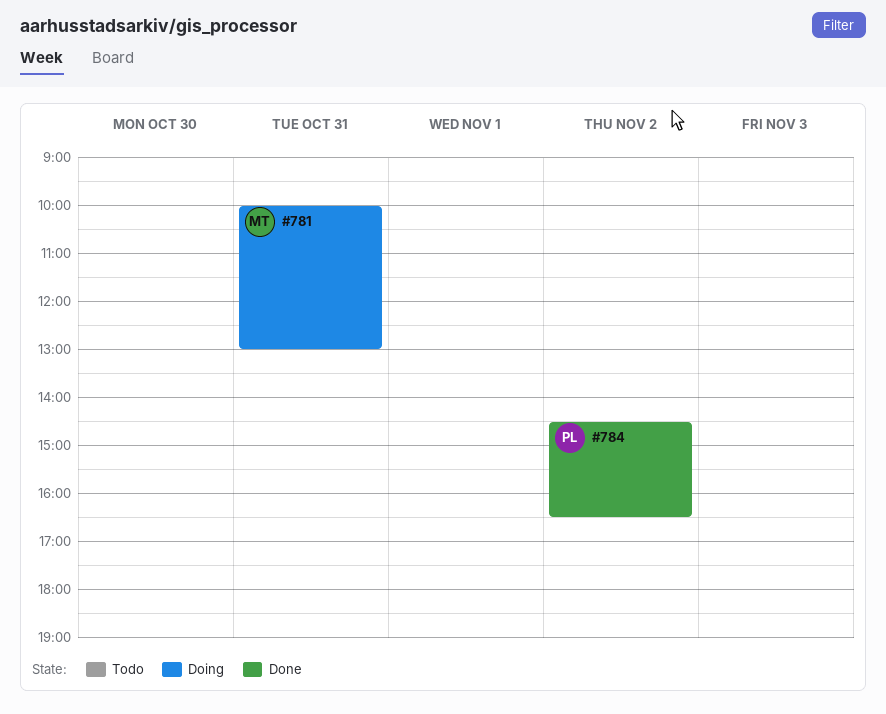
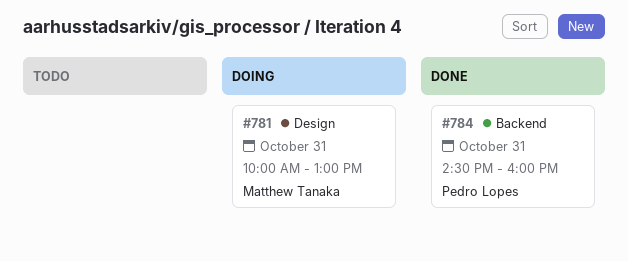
#784, day: Nov 2 -> Oct 31
#784, ends: 16:30 -> 16:00

